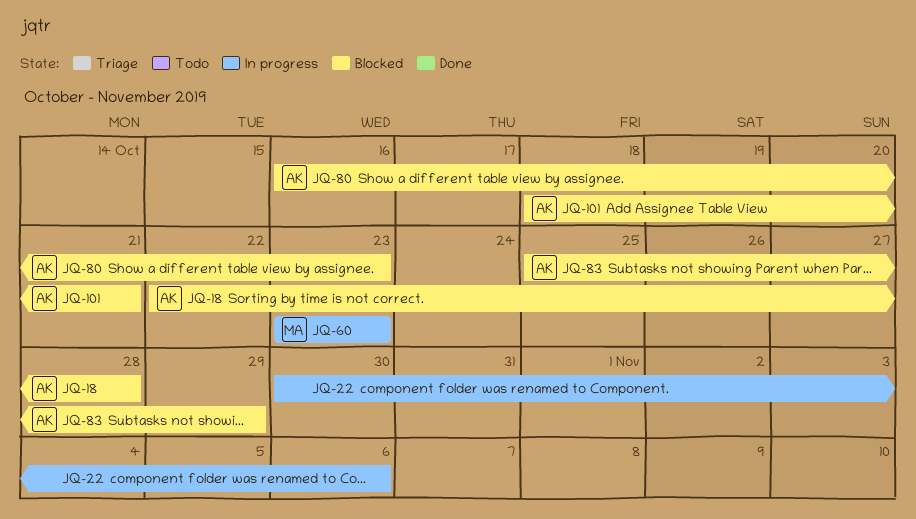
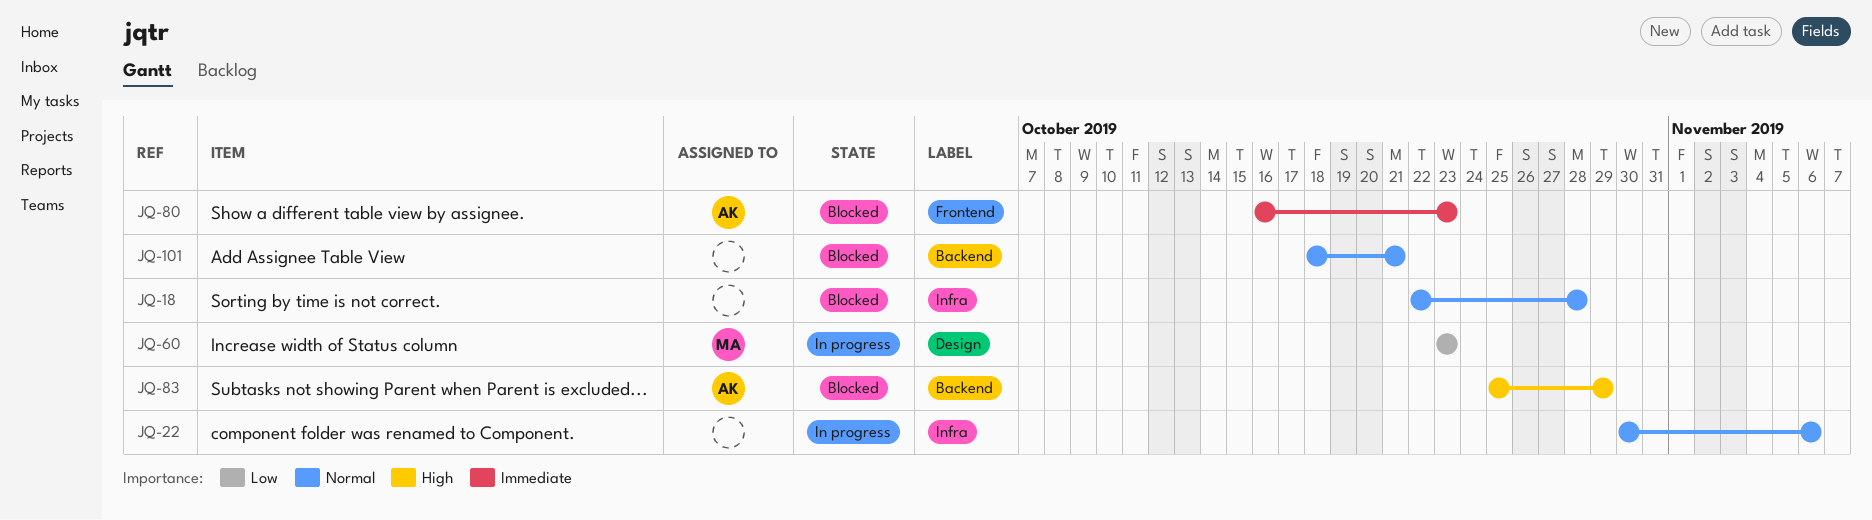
JQ-18, owner: AK -> none
JQ-101, owner: AK -> none

